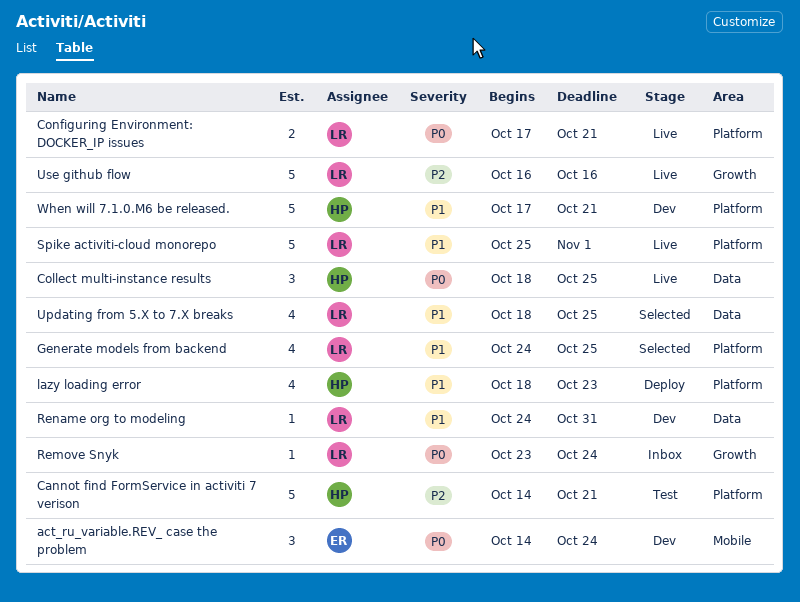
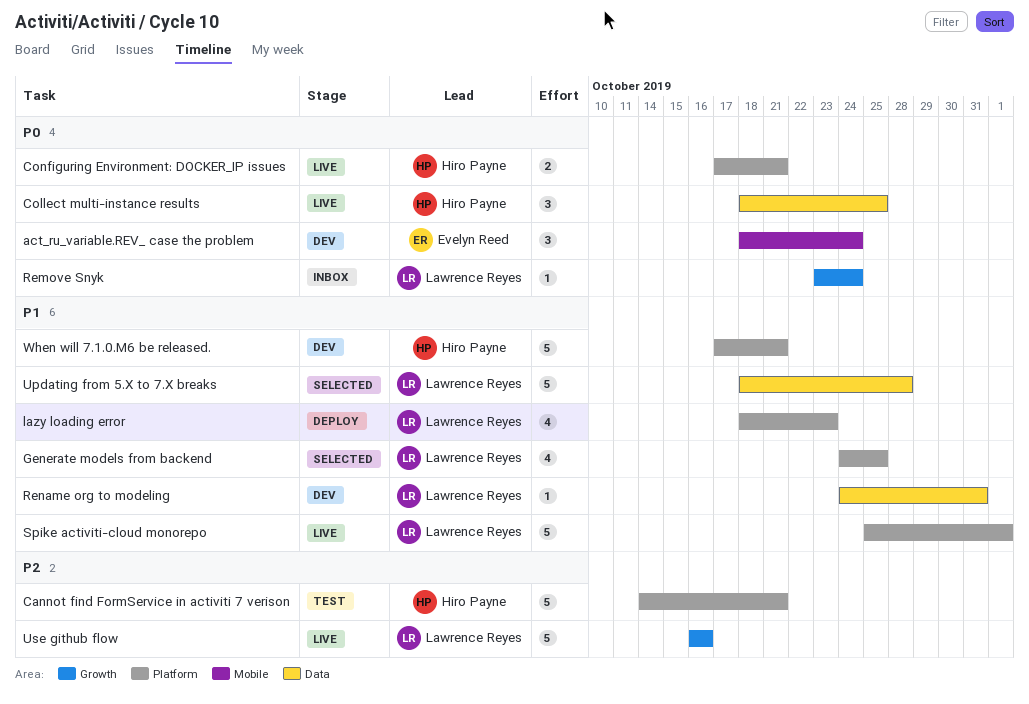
act_ru_variable.REV_ case the problem, start: Oct 14 -> Oct 18
Configuring Environment: DOCKER_IP issues, owner: Lawrence Reyes -> Hiro Payne
lazy loading error, owner: Hiro Payne -> Lawrence Reyes
Updating from 5.X to 7.X breaks, estimate: 4 -> 5
Updating from 5.X to 7.X breaks, due: Oct 25 -> Oct 28

